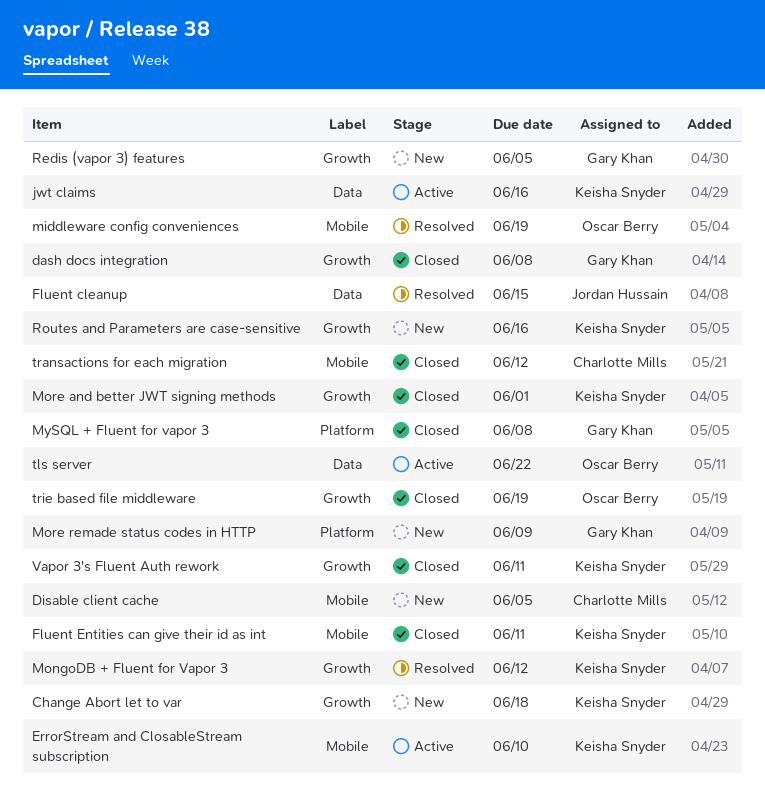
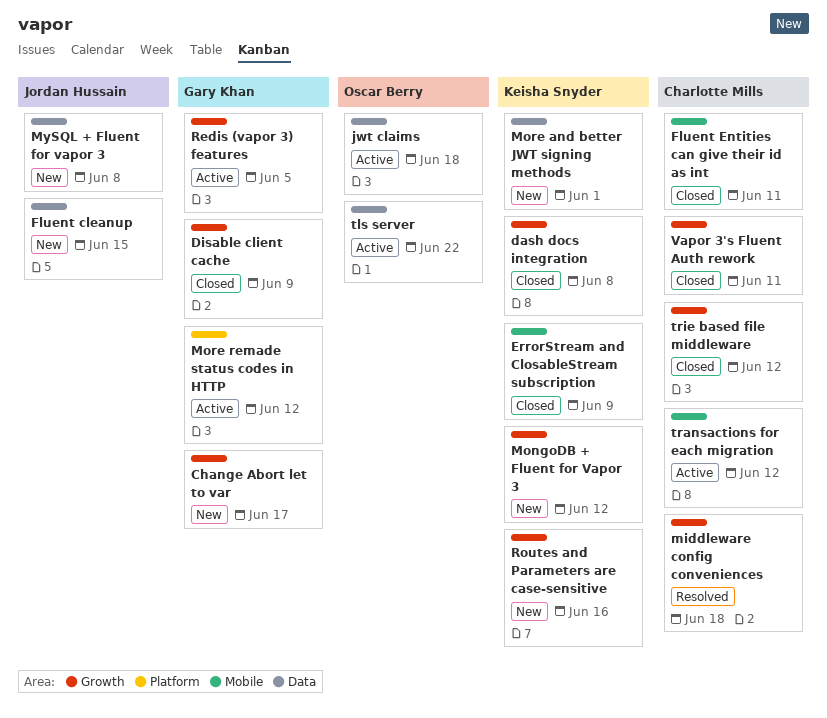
Change Abort let to var, owner: Keisha Snyder -> Gary Khan
Change Abort let to var, due: Jun 18 -> Jun 17
dash docs integration, owner: Gary Khan -> Keisha Snyder
Disable client cache, status: New -> Closed
Disable client cache, owner: Charlotte Mills -> Gary Khan
Disable client cache, label: Mobile -> Growth
Disable client cache, due: Jun 5 -> Jun 9
ErrorStream and ClosableStream subscription, status: Active -> Closed
ErrorStream and ClosableStream subscription, due: Jun 10 -> Jun 9
Fluent cleanup, status: Resolved -> New
Fluent Entities can give their id as int, owner: Keisha Snyder -> Charlotte Mills
jwt claims, owner: Keisha Snyder -> Oscar Berry
jwt claims, due: Jun 16 -> Jun 18
middleware config conveniences, owner: Oscar Berry -> Charlotte Mills
middleware config conveniences, label: Mobile -> Growth
middleware config conveniences, due: Jun 19 -> Jun 18
MongoDB + Fluent for Vapor 3, status: Resolved -> New
More and better JWT signing methods, status: Closed -> New
More and better JWT signing methods, label: Growth -> Data
More remade status codes in HTTP, status: New -> Active
More remade status codes in HTTP, due: Jun 9 -> Jun 12
MySQL + Fluent for vapor 3, status: Closed -> New
MySQL + Fluent for vapor 3, owner: Gary Khan -> Jordan Hussain
MySQL + Fluent for vapor 3, label: Platform -> Data
Redis (vapor 3) features, status: New -> Active
transactions for each migration, status: Closed -> Active
trie based file middleware, owner: Oscar Berry -> Charlotte Mills
trie based file middleware, due: Jun 19 -> Jun 12
Vapor 3's Fluent Auth rework, owner: Keisha Snyder -> Charlotte Mills

